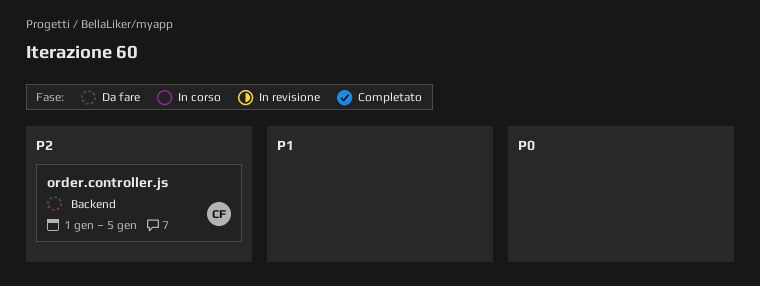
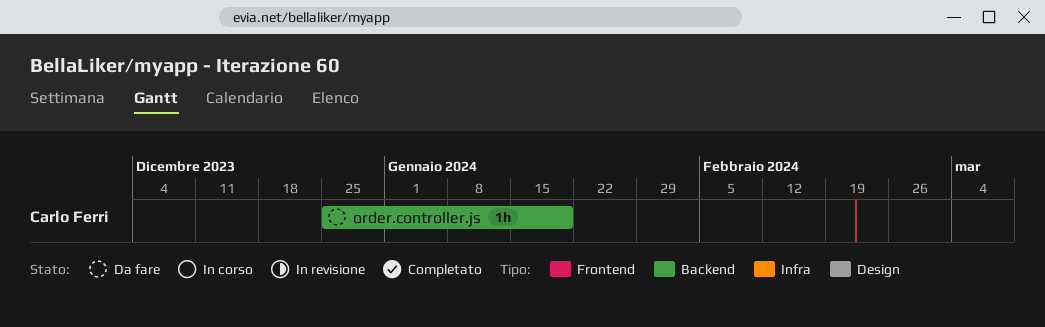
order.controller.js, start: Jan 1 -> Dec 25
order.controller.js, due: Jan 5 -> Jan 19

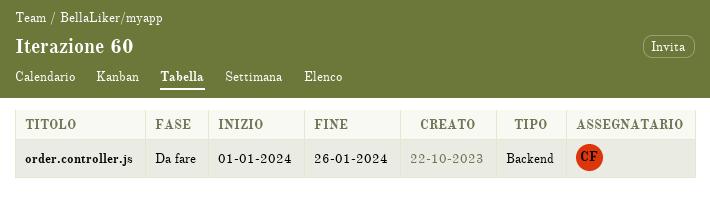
order.controller.js, start: Dec 25 -> Jan 1
order.controller.js, due: Jan 19 -> Jan 26

